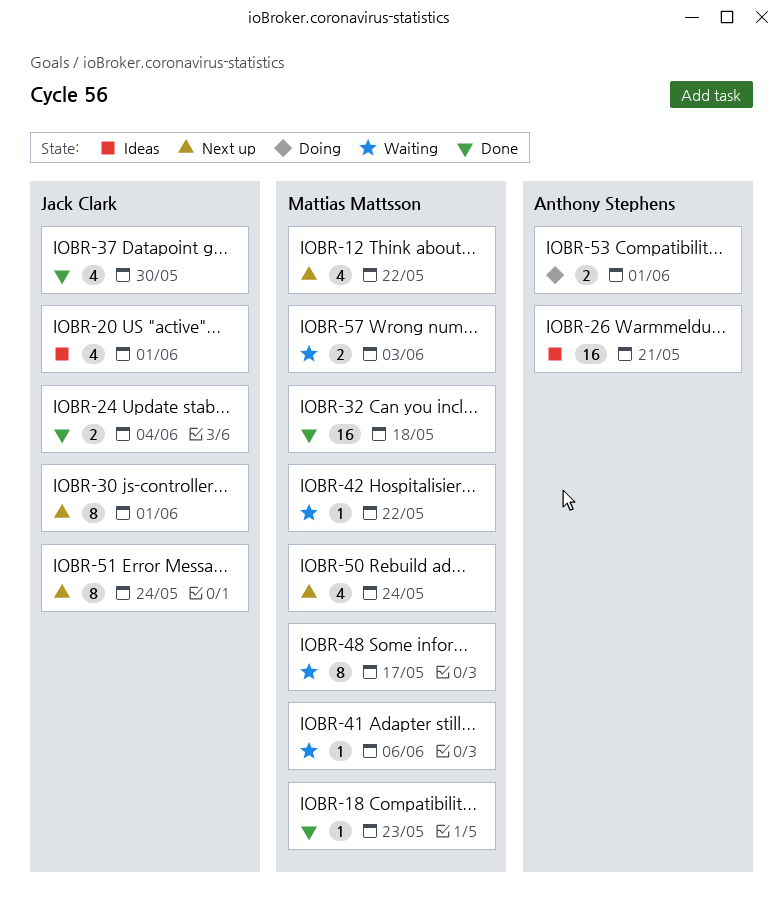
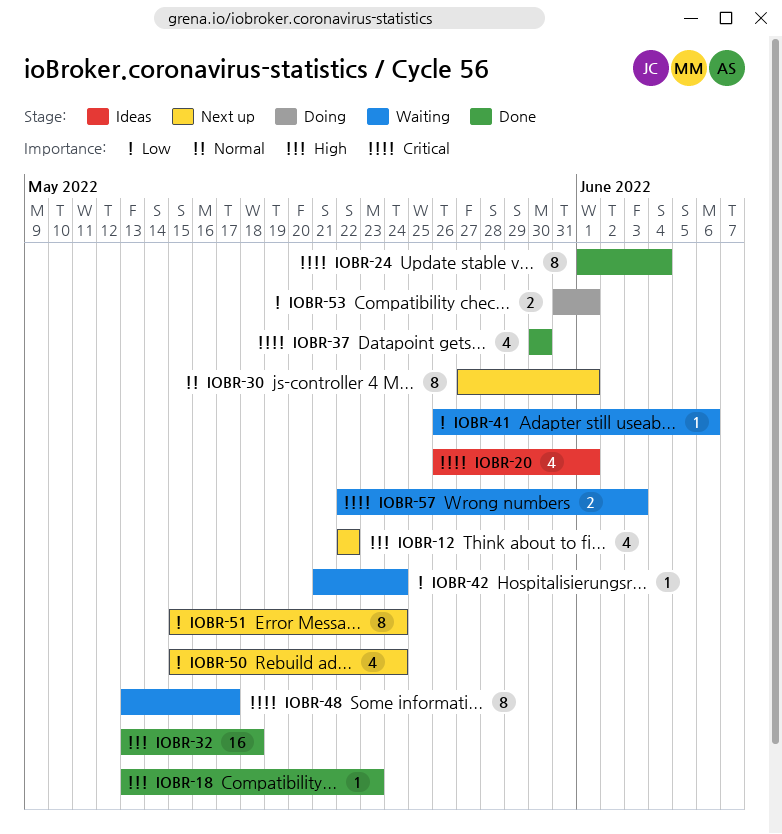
IOBR-24, estimate: 2 -> 8
IOBR-26: present -> none
IOBR-42, due: May 22 -> May 24

